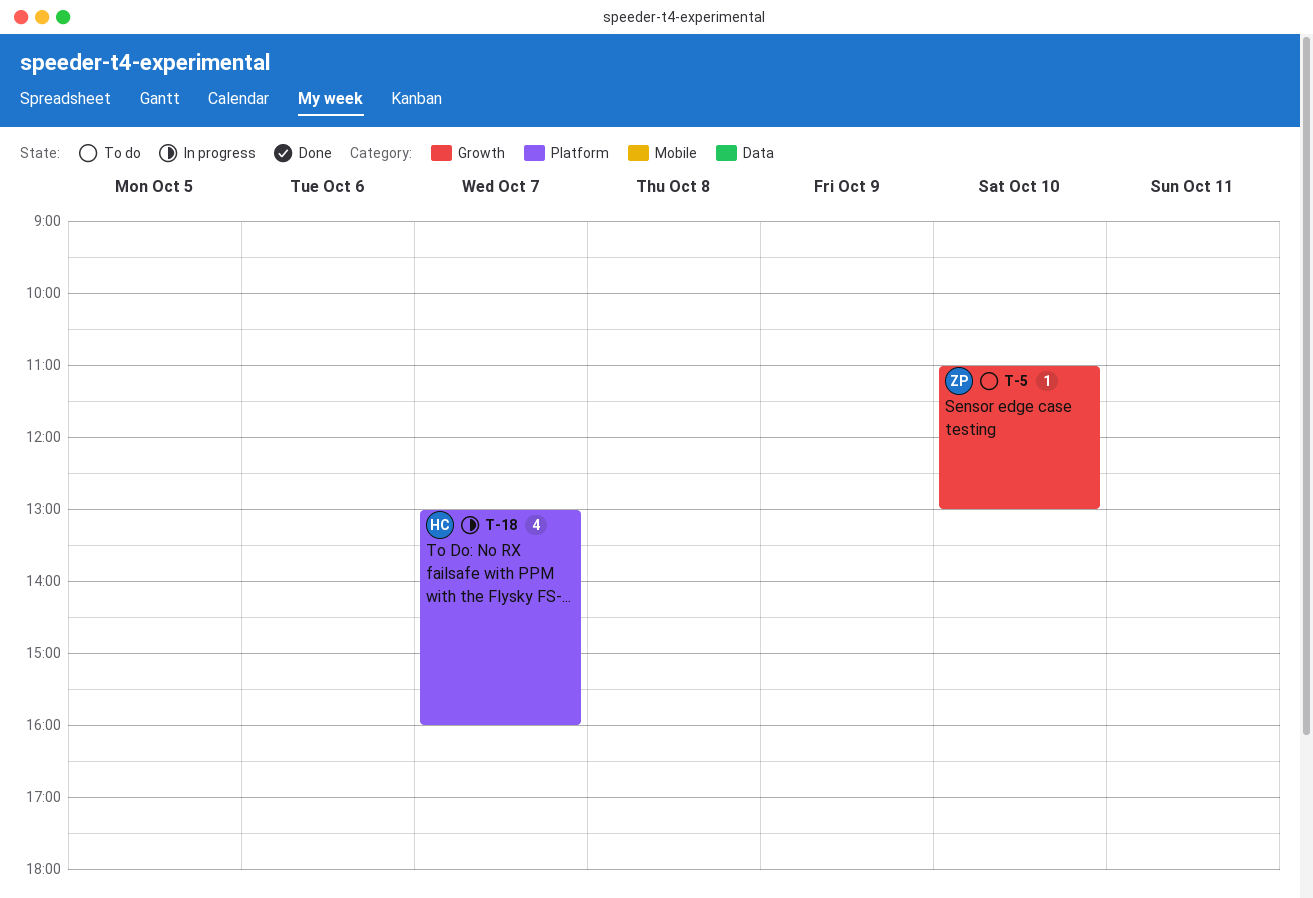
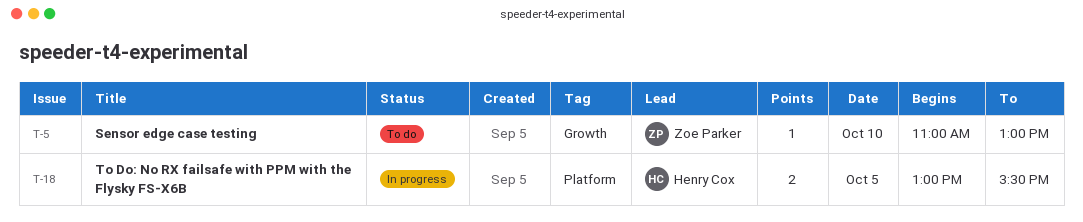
T-18, estimate: 4 -> 2
T-18, day: Oct 7 -> Oct 5
T-18, ends: 16:00 -> 15:30

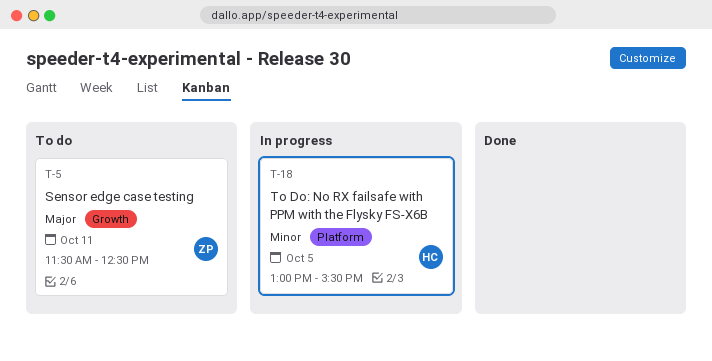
T-5, day: Oct 10 -> Oct 11
T-5, begins: 11:00 -> 11:30
T-5, ends: 13:00 -> 12:30

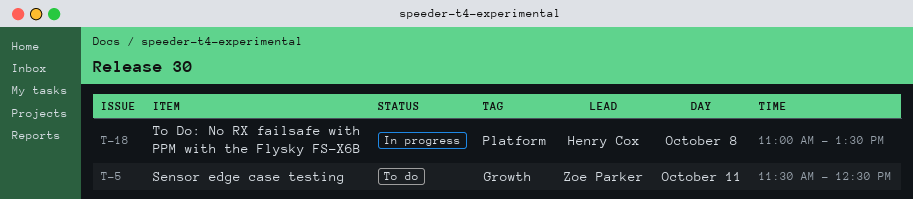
T-18, day: Oct 5 -> Oct 8
T-18, begins: 13:00 -> 11:00
T-18, ends: 15:30 -> 13:30

